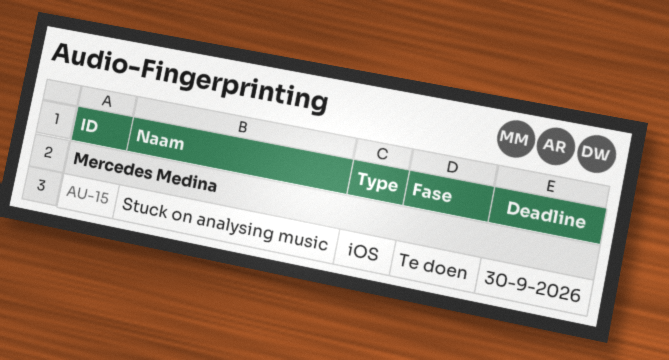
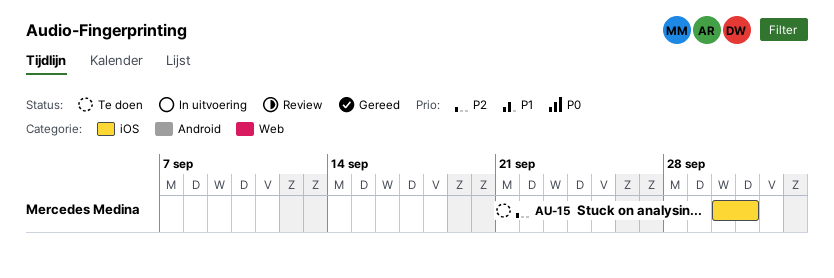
AU-15, due: Sep 30 -> Oct 1

